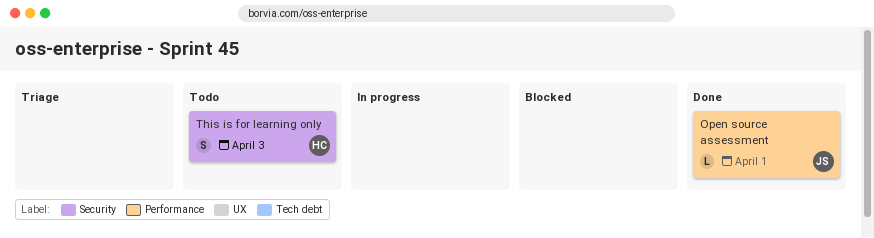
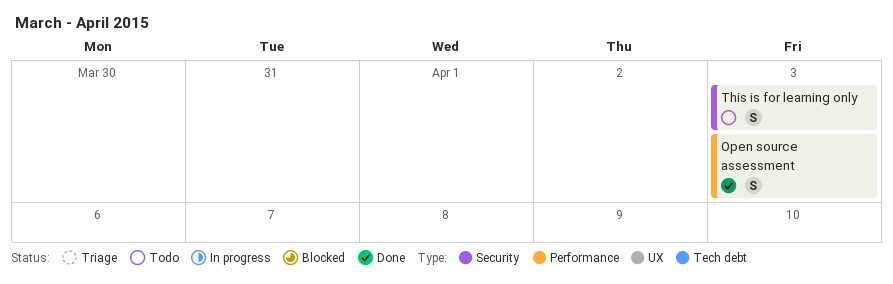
Open source assessment, estimate: L -> S
Open source assessment, due: Apr 1 -> Apr 3

